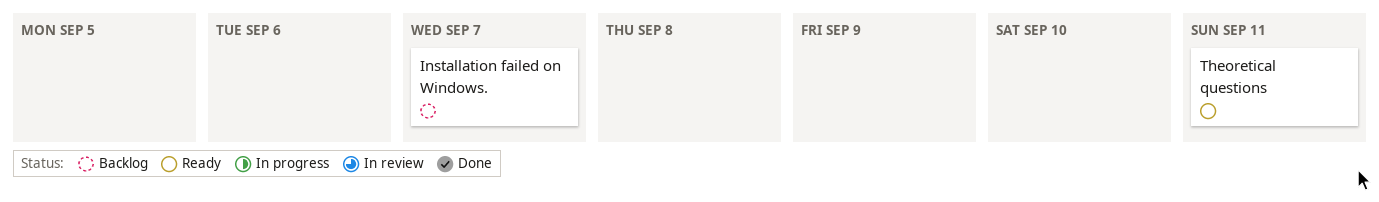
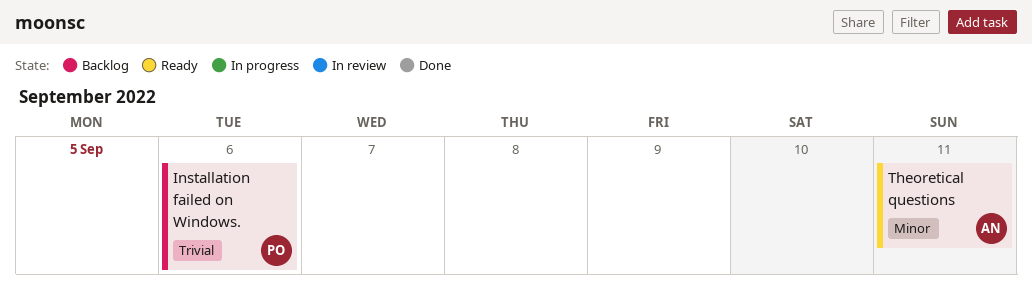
Installation failed on Windows., due: Sep 7 -> Sep 6

